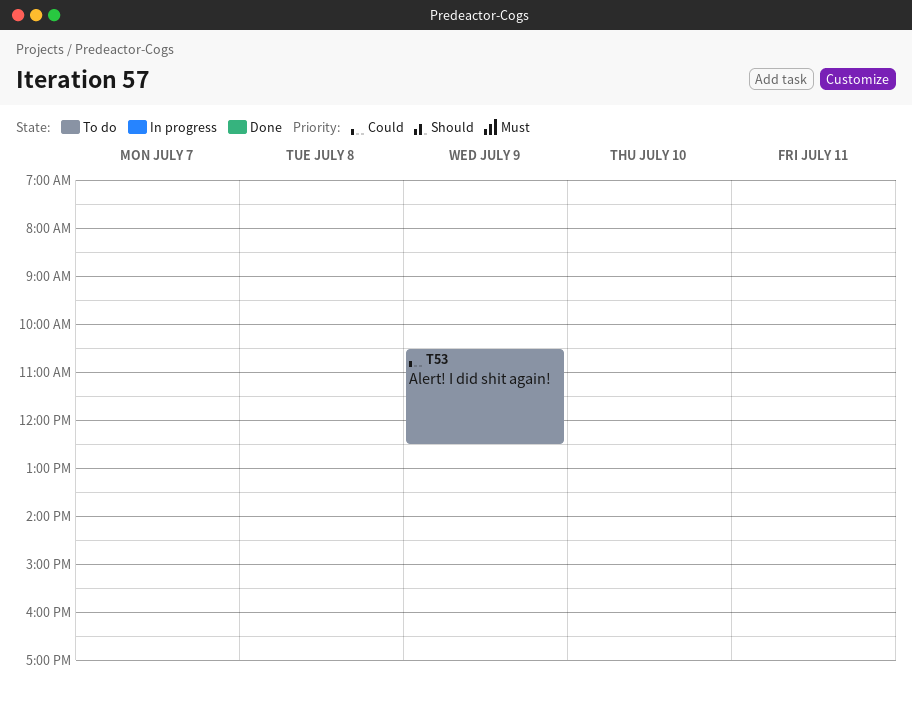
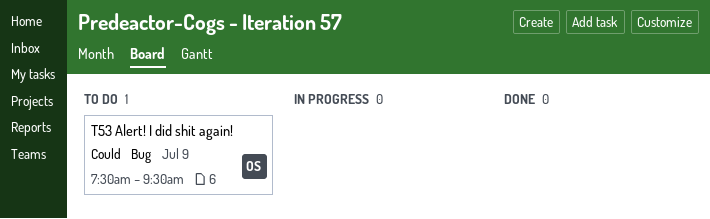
T53, begins: 10:30 -> 07:30
T53, ends: 12:30 -> 09:30

